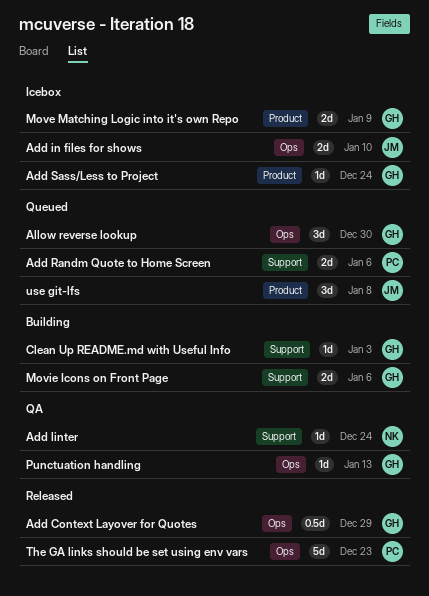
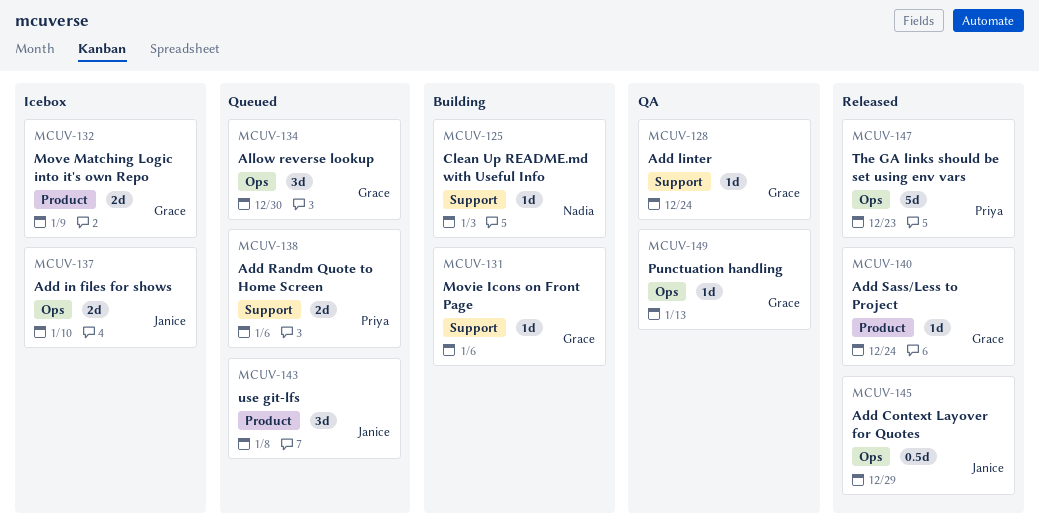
Add Context Layover for Quotes, owner: Grace -> Janice
Add linter, owner: Nadia -> Grace
Add Sass/Less to Project, status: Icebox -> Released
Clean Up README.md with Useful Info, owner: Grace -> Nadia
Movie Icons on Front Page, estimate: 2d -> 1d

